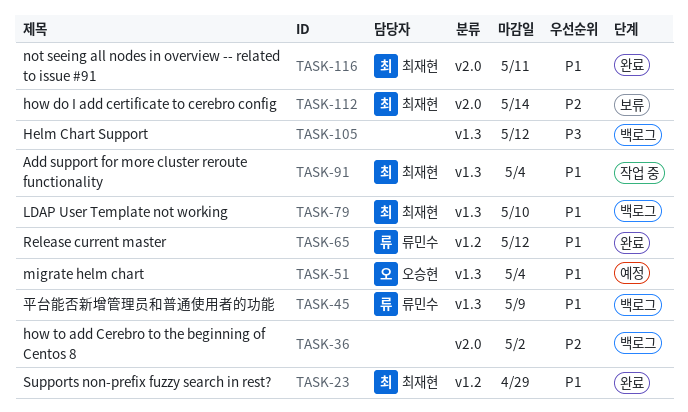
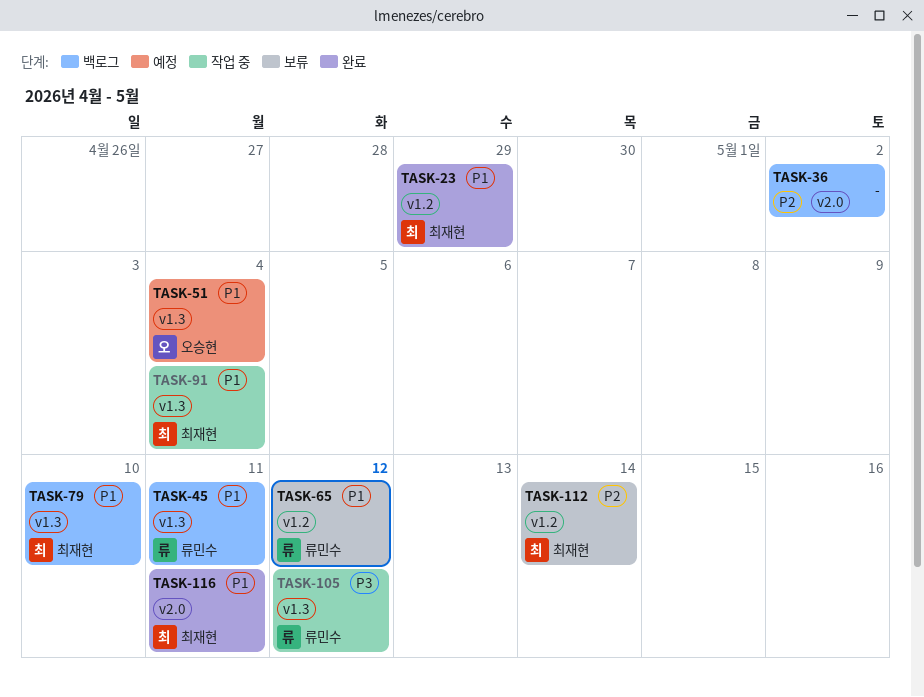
TASK-45, due: May 9 -> May 11
TASK-65, status: 완료 -> 보류
TASK-105, status: 백로그 -> 작업 중
TASK-105, owner: none -> 류민수
TASK-112, label: v2.0 -> v1.2

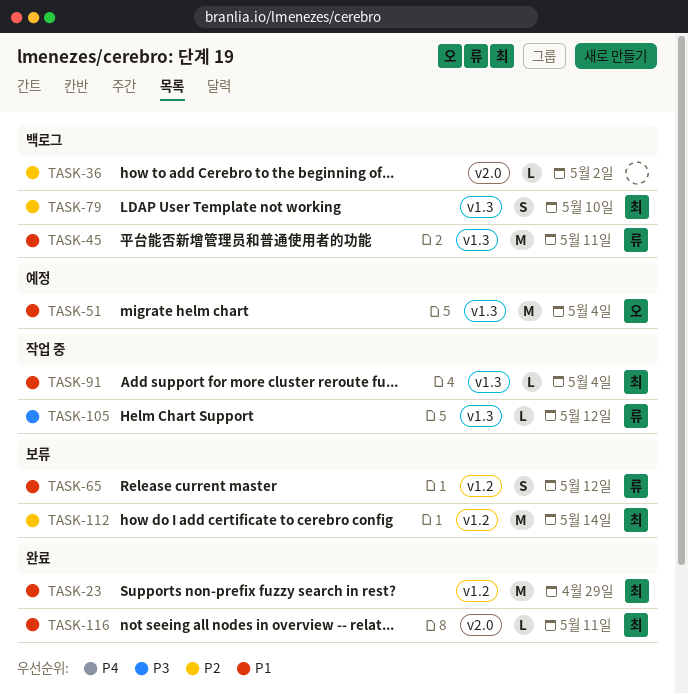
TASK-79, priority: P1 -> P2

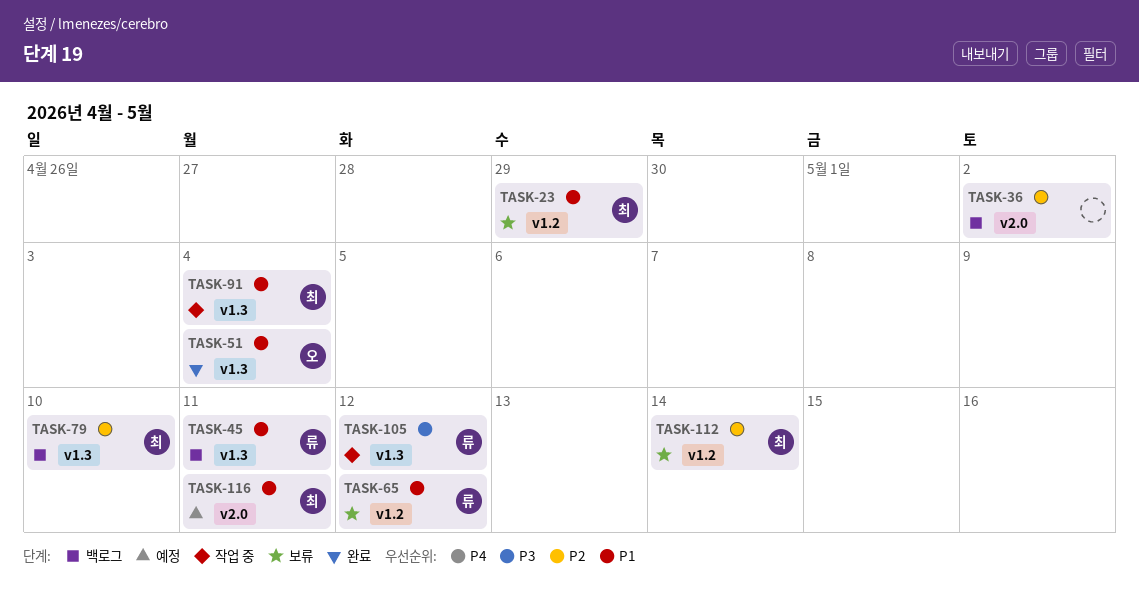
TASK-23, status: 완료 -> 보류
TASK-51, status: 예정 -> 완료
TASK-116, status: 완료 -> 예정

